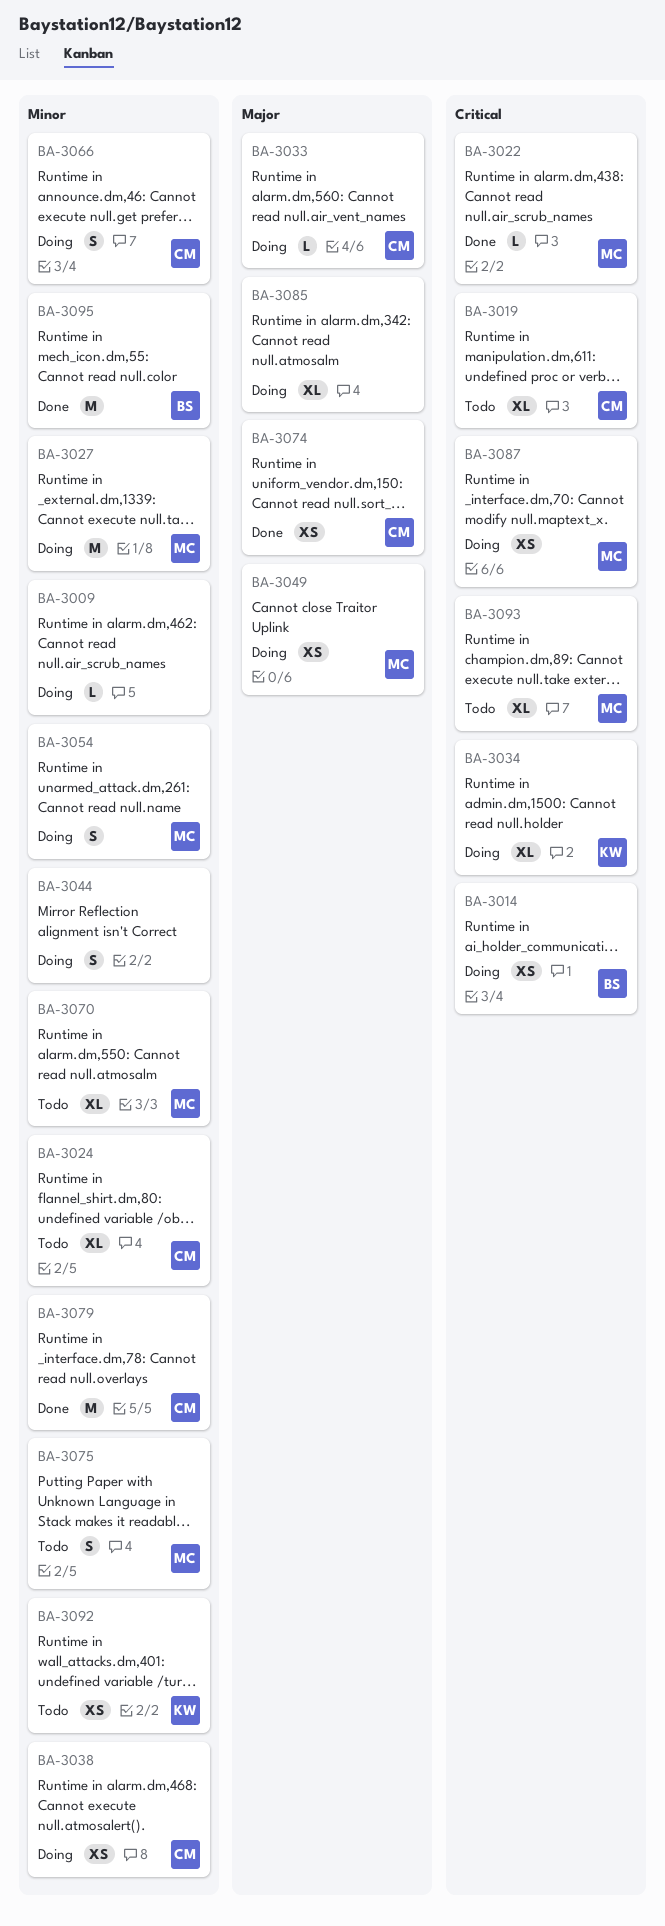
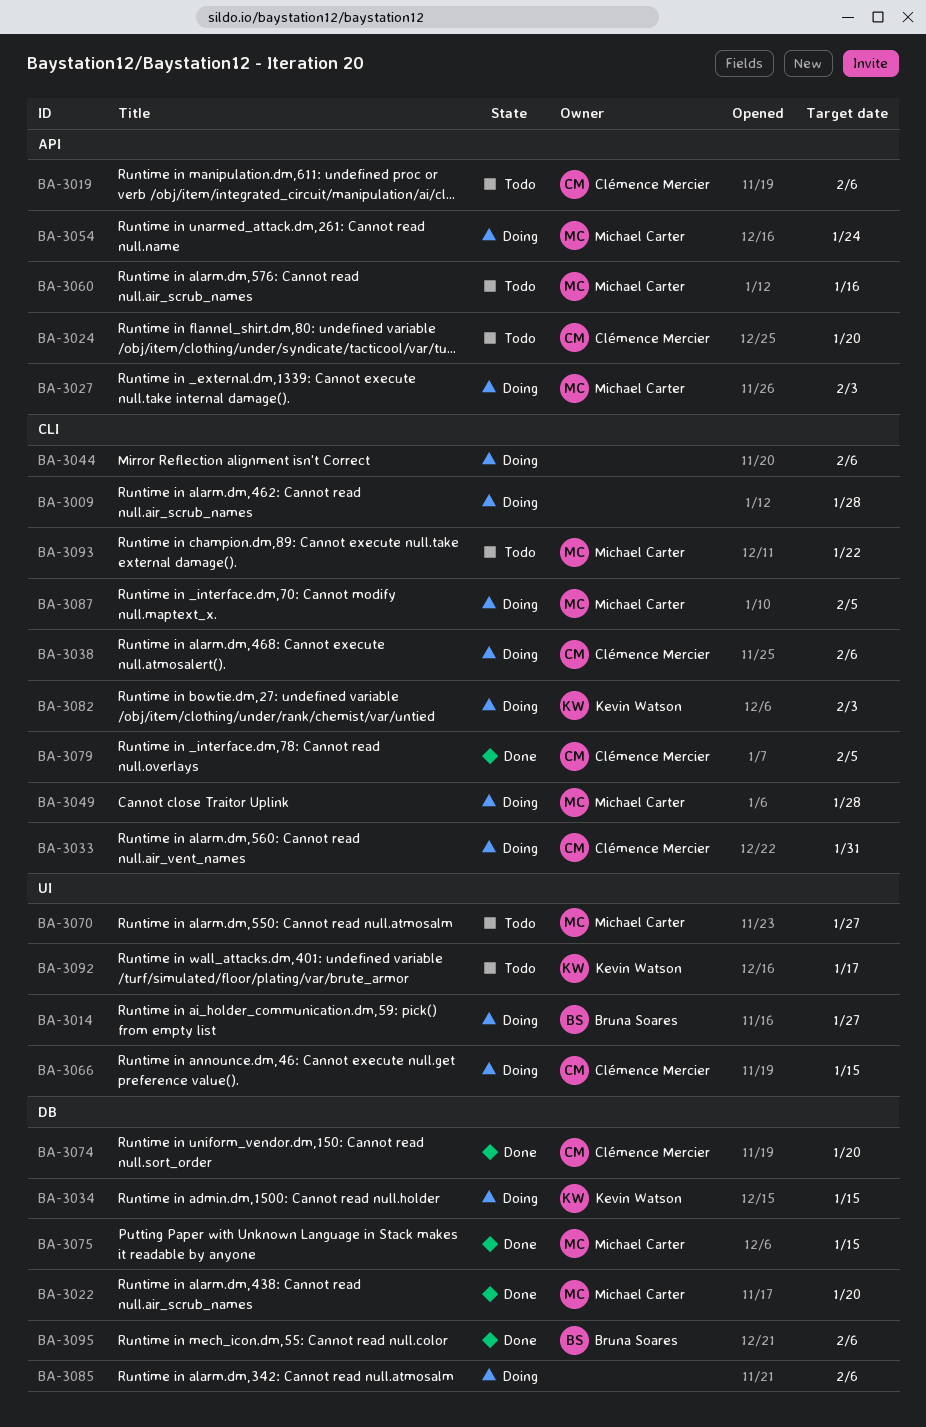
BA-3060: none -> present
BA-3075, status: Todo -> Done
BA-3082: none -> present

